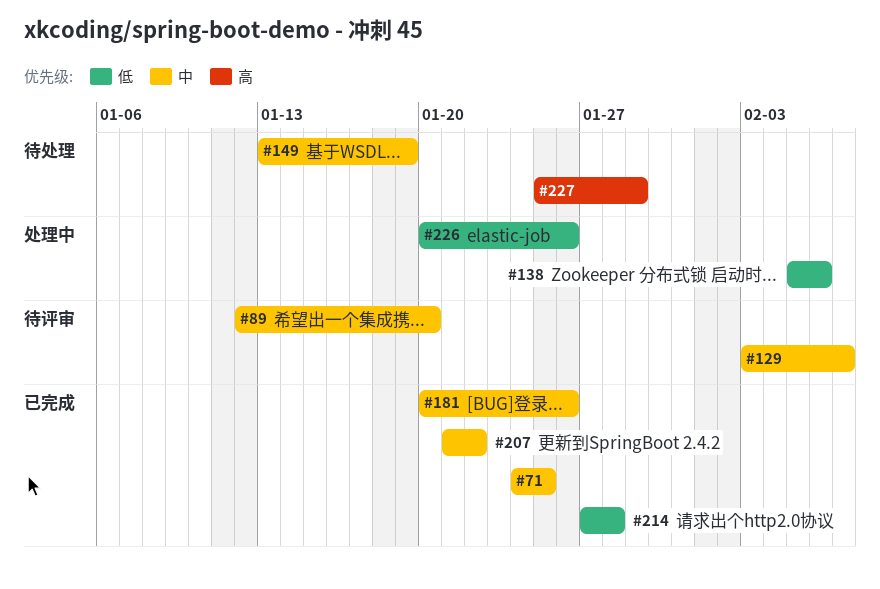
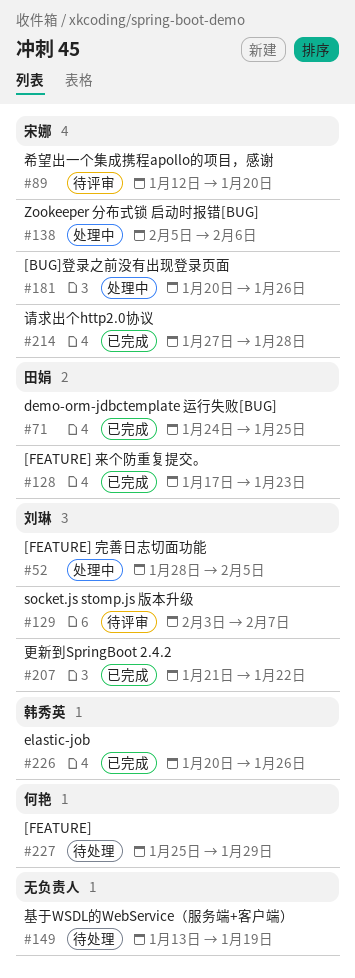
#52: none -> present
#128: none -> present
#181, status: 已完成 -> 处理中
#226, status: 处理中 -> 已完成

